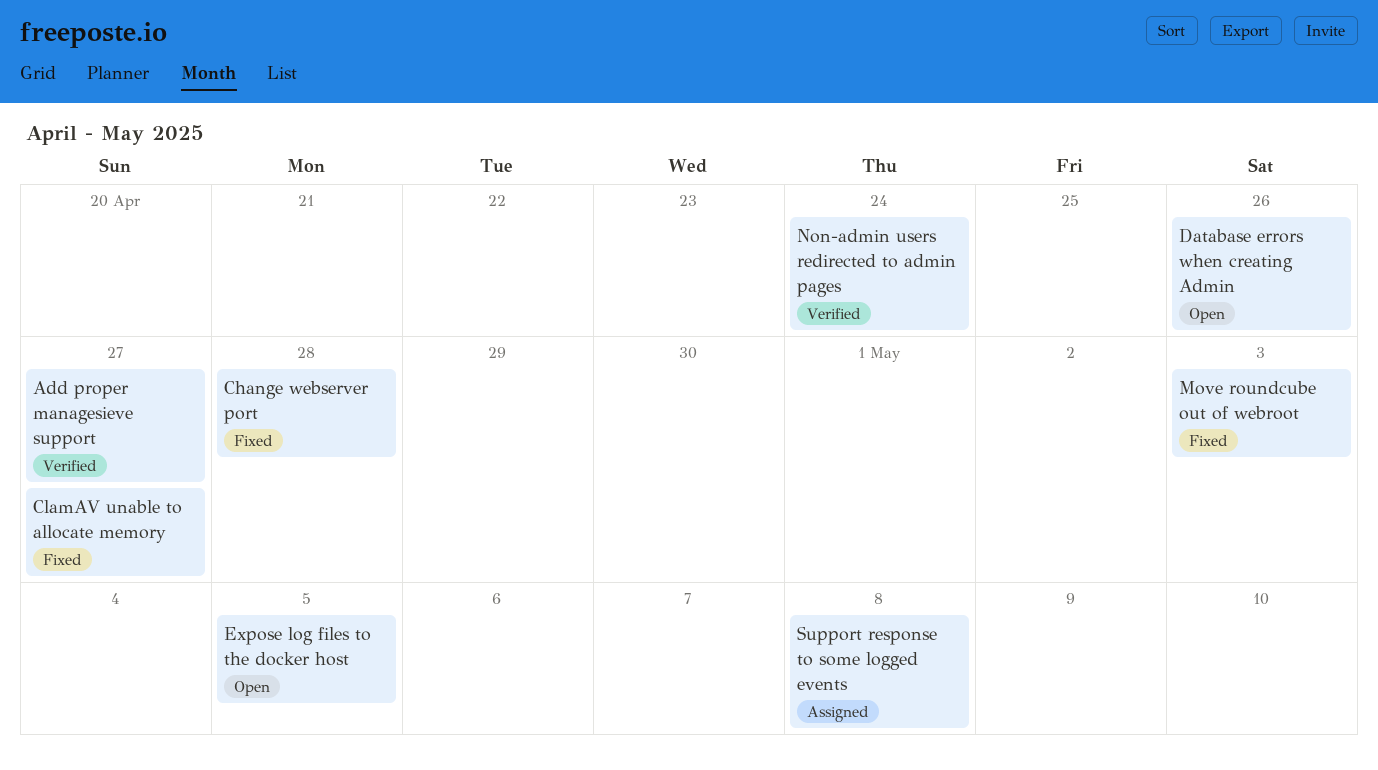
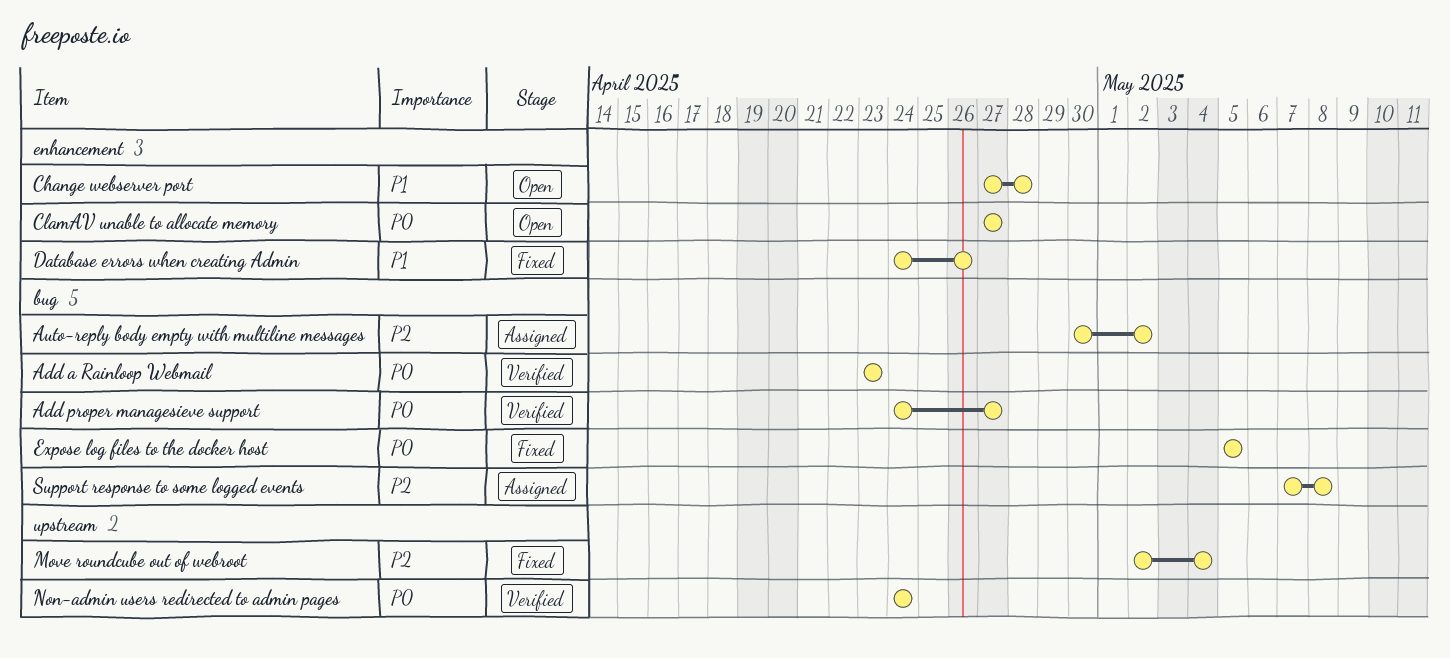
Add a Rainloop Webmail: none -> present
Auto-reply body empty with multiline messages: none -> present
Change webserver port, status: Fixed -> Open
ClamAV unable to allocate memory, status: Fixed -> Open
Database errors when creating Admin, status: Open -> Fixed
Expose log files to the docker host, status: Open -> Fixed
Move roundcube out of webroot, due: May 3 -> May 4

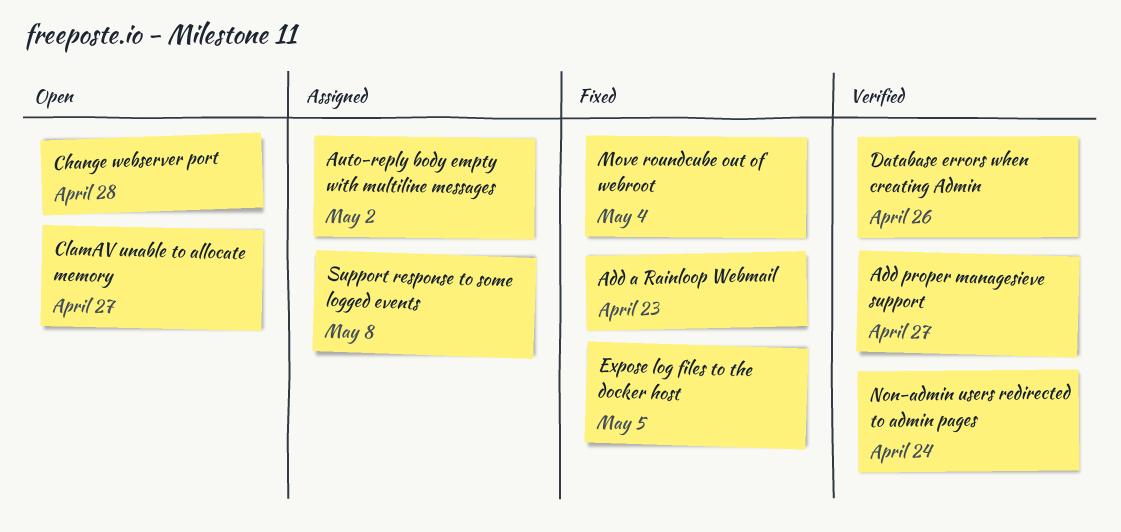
Add a Rainloop Webmail, status: Verified -> Fixed
Database errors when creating Admin, status: Fixed -> Verified

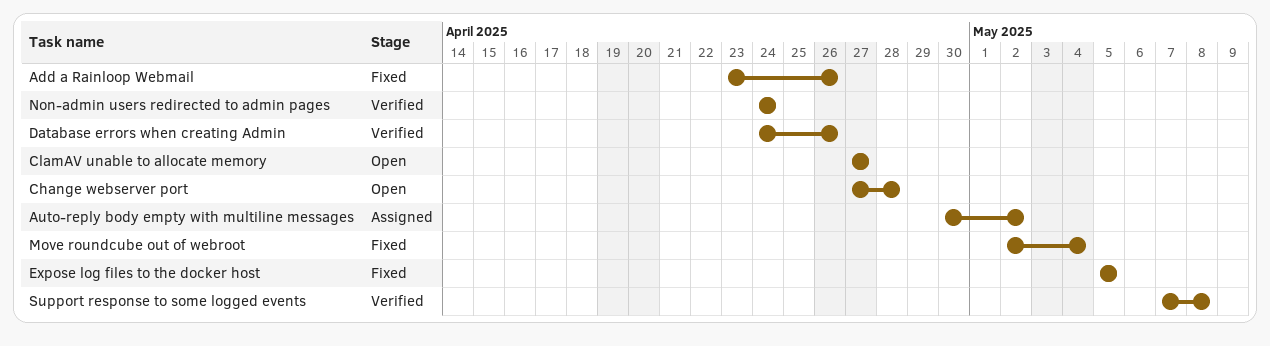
Add a Rainloop Webmail, due: Apr 23 -> Apr 26
Add proper managesieve support: present -> none
Support response to some logged events, status: Assigned -> Verified

